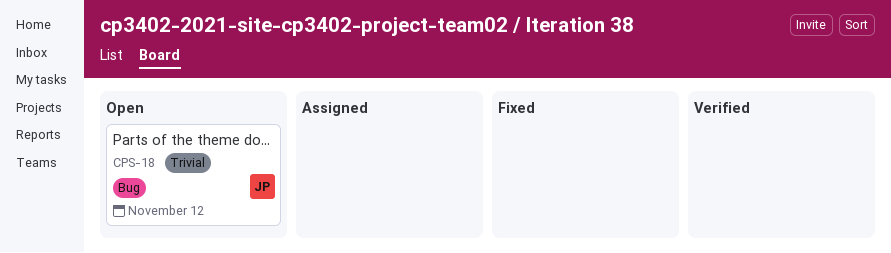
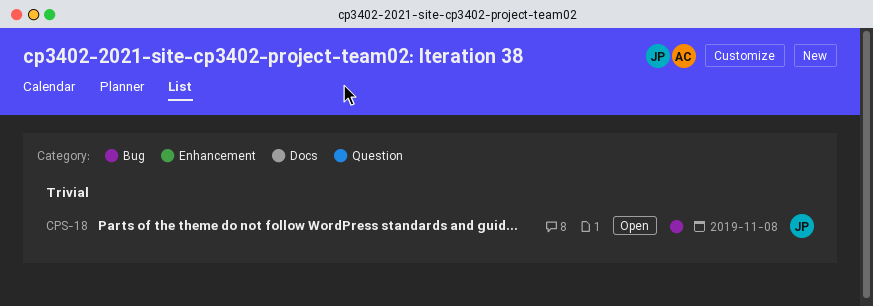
CPS-18, due: Nov 12 -> Nov 8

